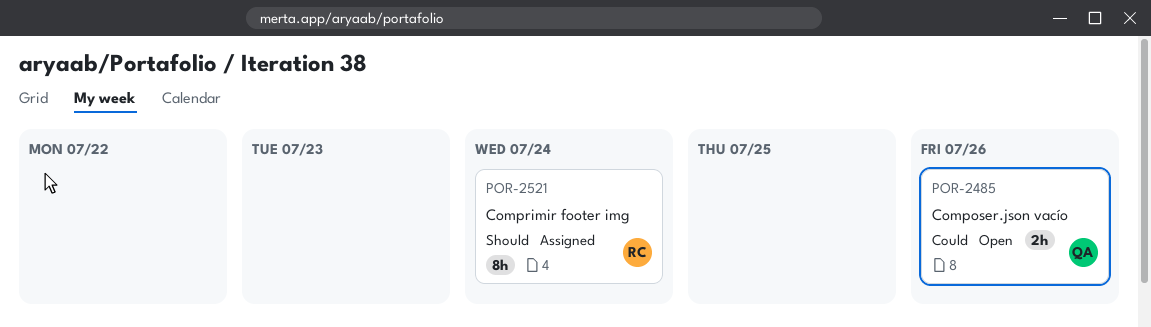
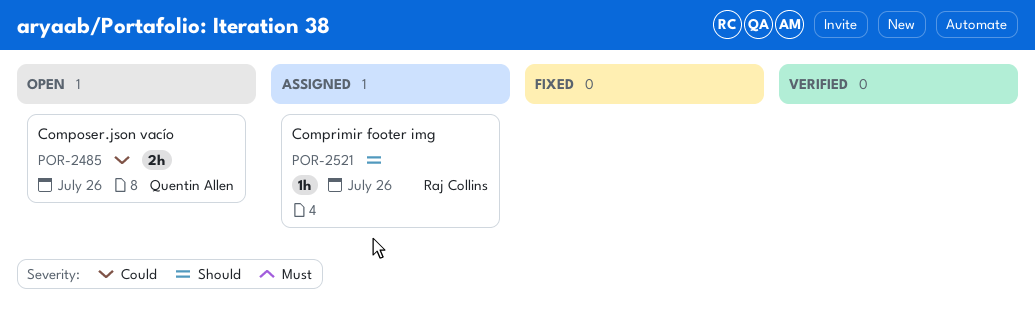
POR-2521, estimate: 8h -> 1h
POR-2521, due: Jul 24 -> Jul 26

